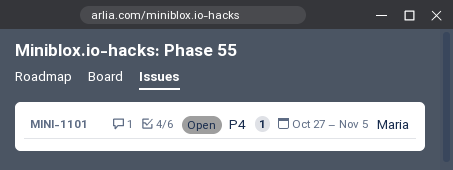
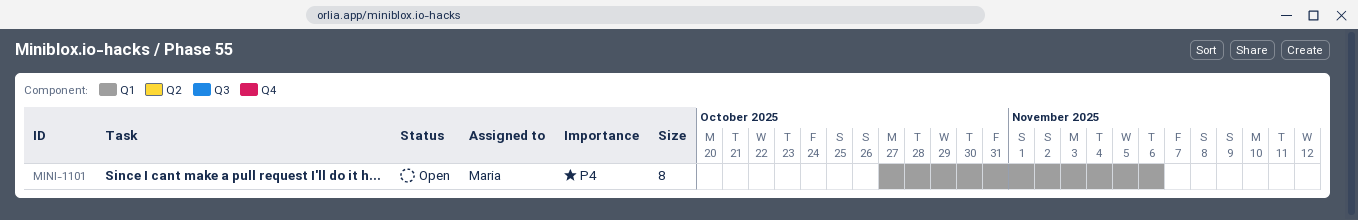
MINI-1101, estimate: 1 -> 8
MINI-1101, due: Nov 5 -> Nov 6

